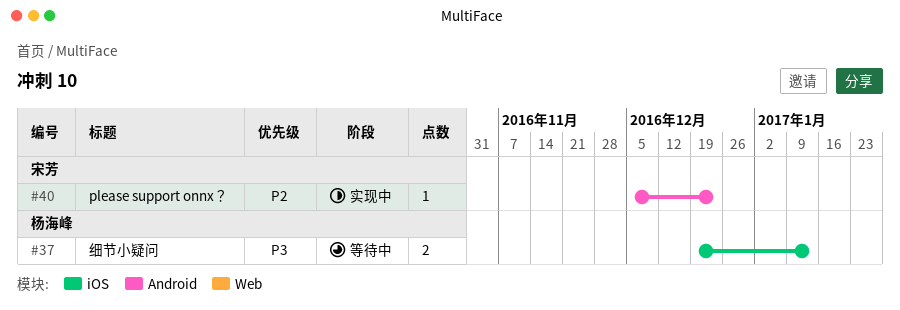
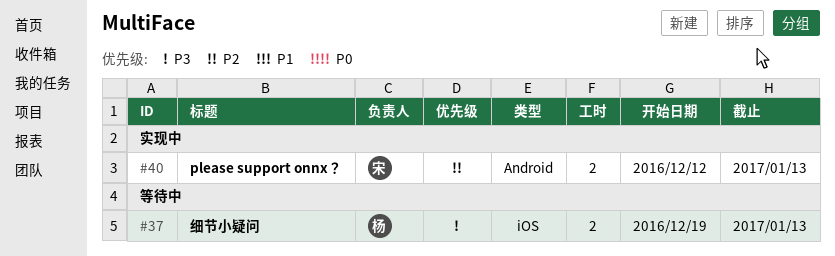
#40, estimate: 1 -> 2
#40, start: Dec 5 -> Dec 12
#40, due: Dec 23 -> Jan 13

